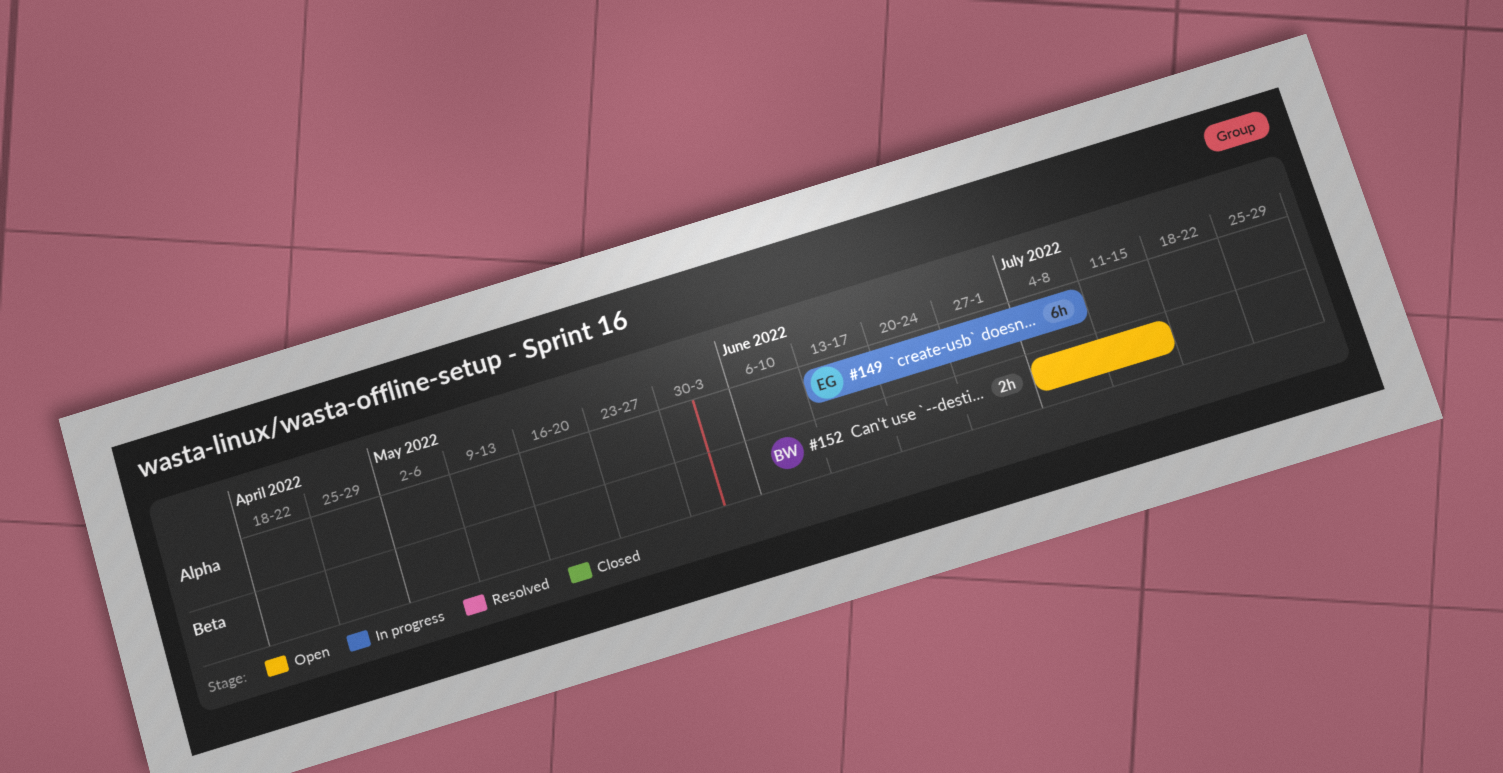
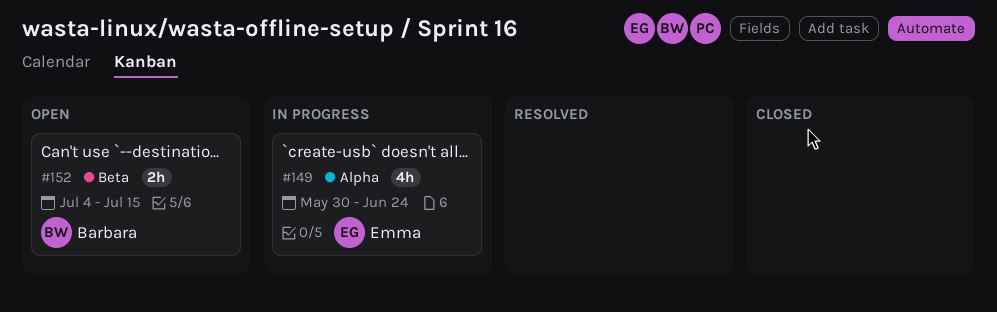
#149, estimate: 6h -> 4h
#149, start: Jun 13 -> May 30
#149, due: Jul 8 -> Jun 24

